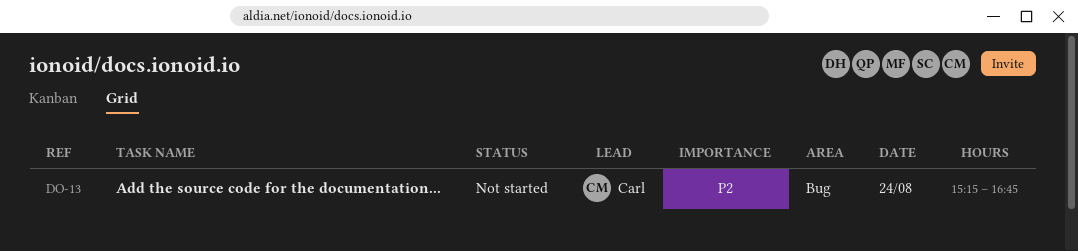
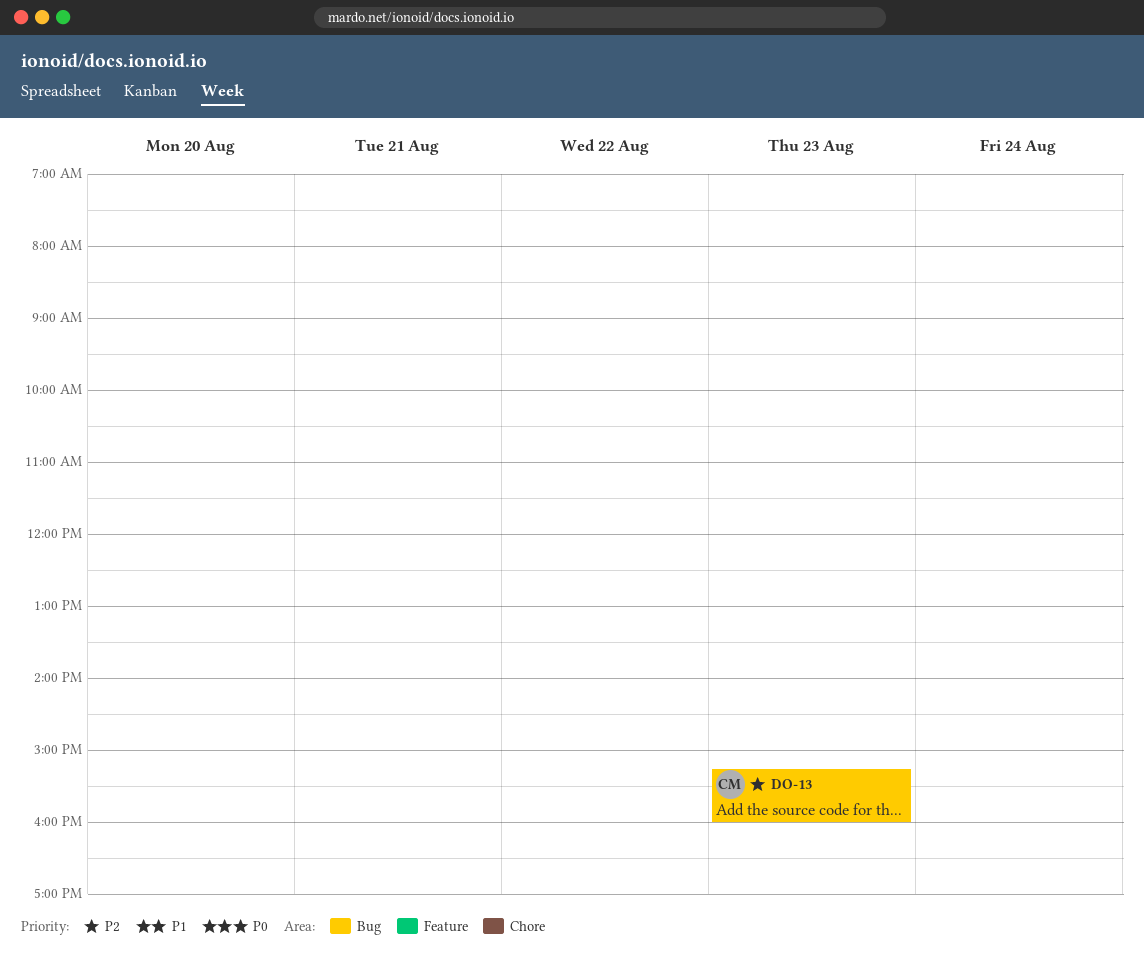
DO-13, day: Aug 24 -> Aug 23
DO-13, ends: 16:45 -> 16:00

